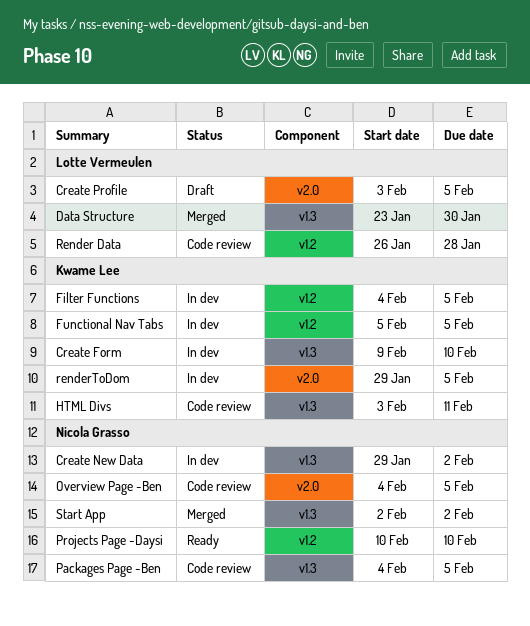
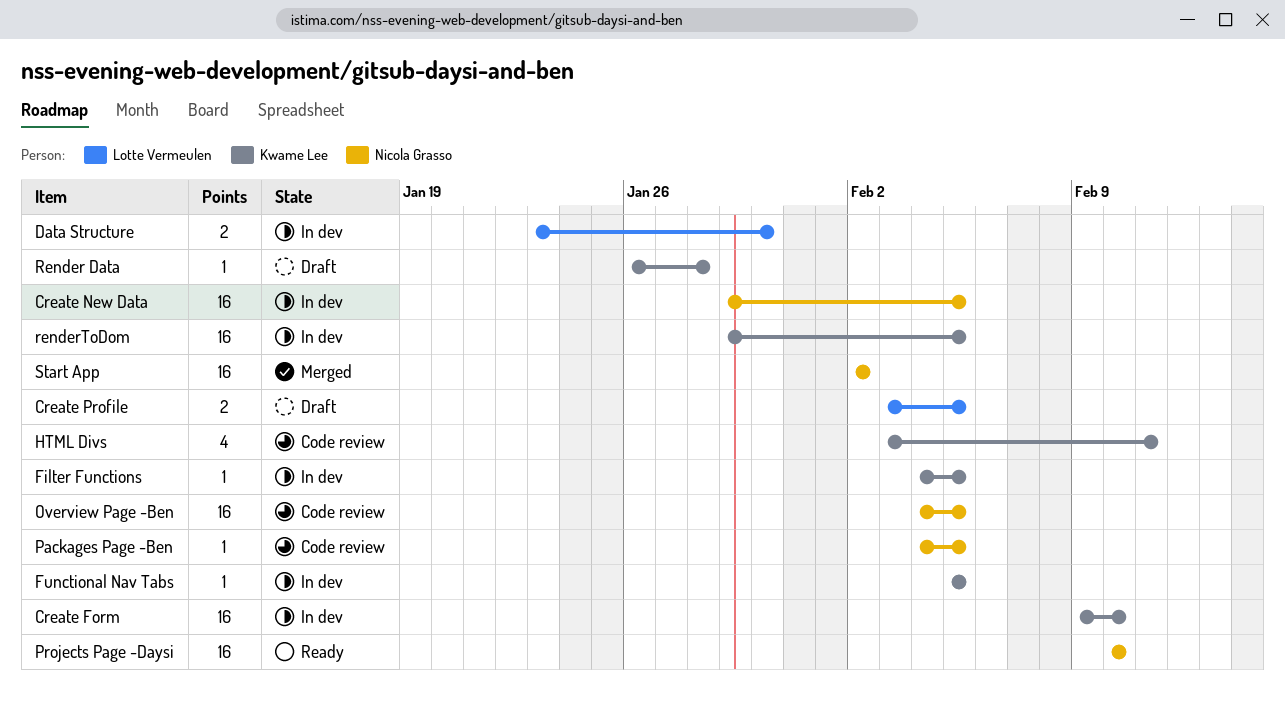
Create New Data, due: Feb 2 -> Feb 5
Data Structure, status: Merged -> In dev
Render Data, status: Code review -> Draft
Render Data, owner: Lotte Vermeulen -> Kwame Lee

